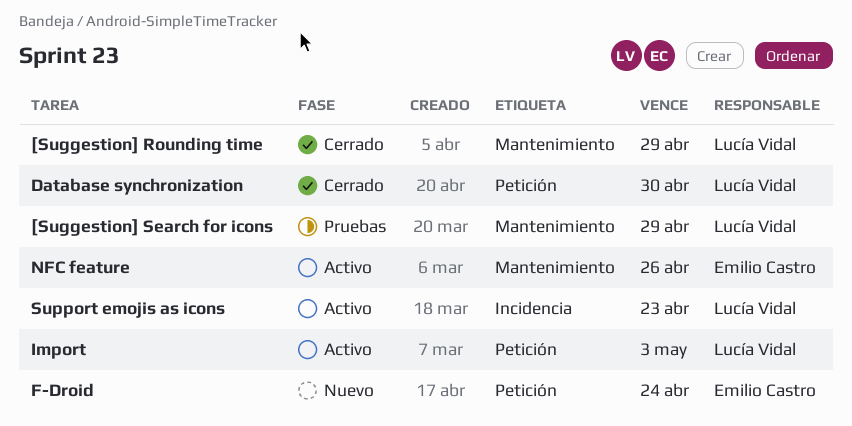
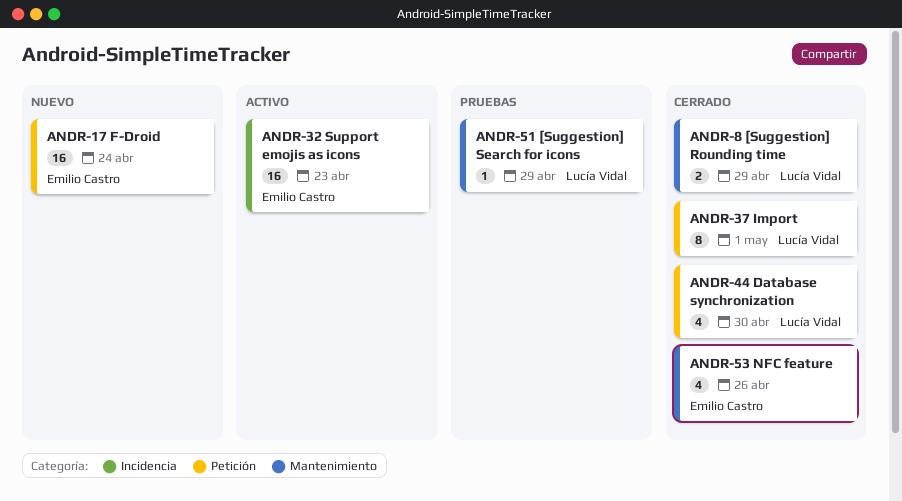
Import, status: Activo -> Cerrado
Import, due: May 3 -> May 1
NFC feature, status: Activo -> Cerrado
Support emojis as icons, owner: Lucía Vidal -> Emilio Castro

